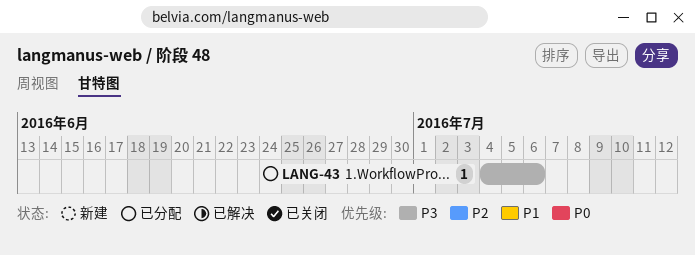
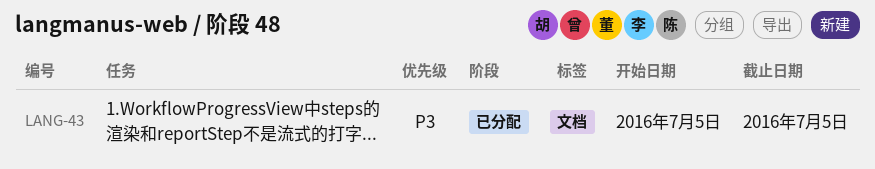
LANG-43, start: Jul 4 -> Jul 5
LANG-43, due: Jul 6 -> Jul 5

